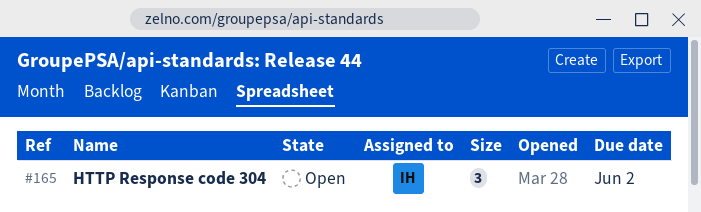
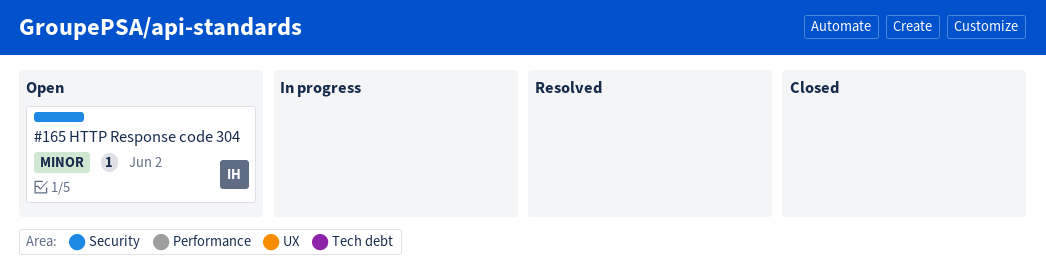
#165, estimate: 3 -> 1

